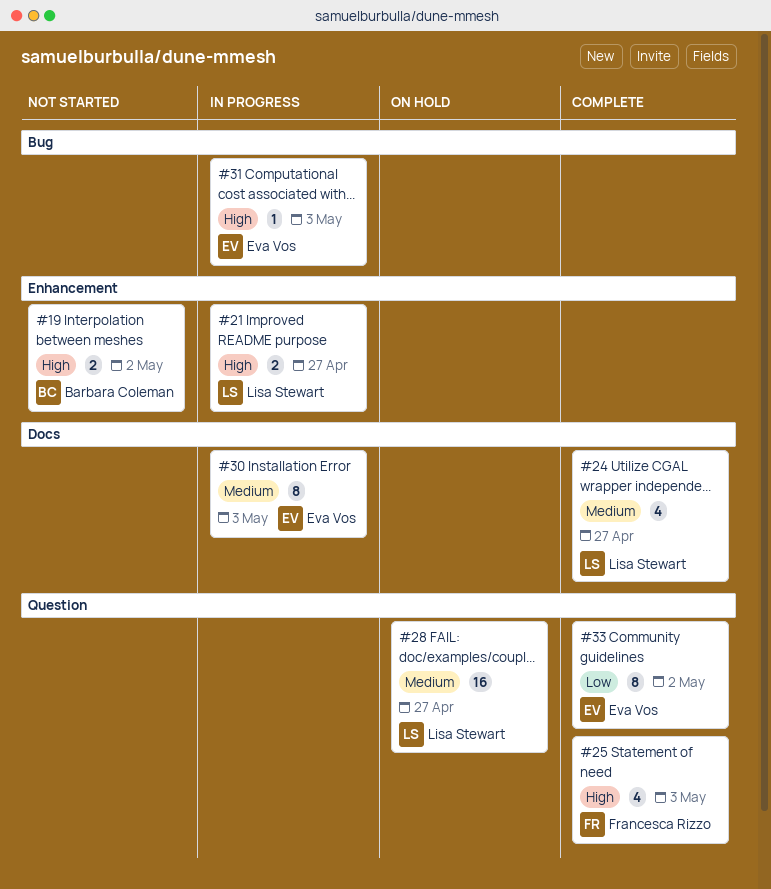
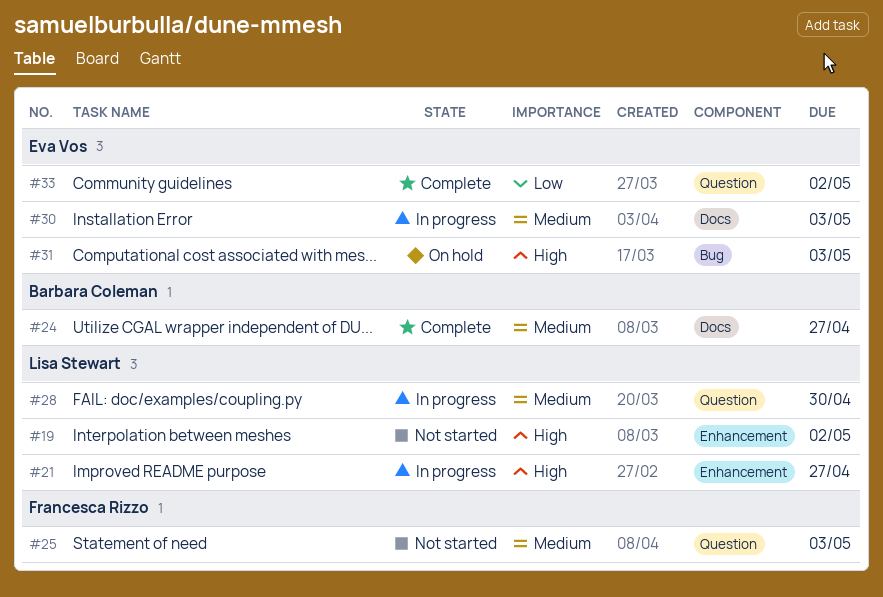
#19, owner: Barbara Coleman -> Lisa Stewart
#24, owner: Lisa Stewart -> Barbara Coleman
#25, status: Complete -> Not started
#25, priority: High -> Medium
#28, status: On hold -> In progress
#28, due: Apr 27 -> Apr 30
#31, status: In progress -> On hold

